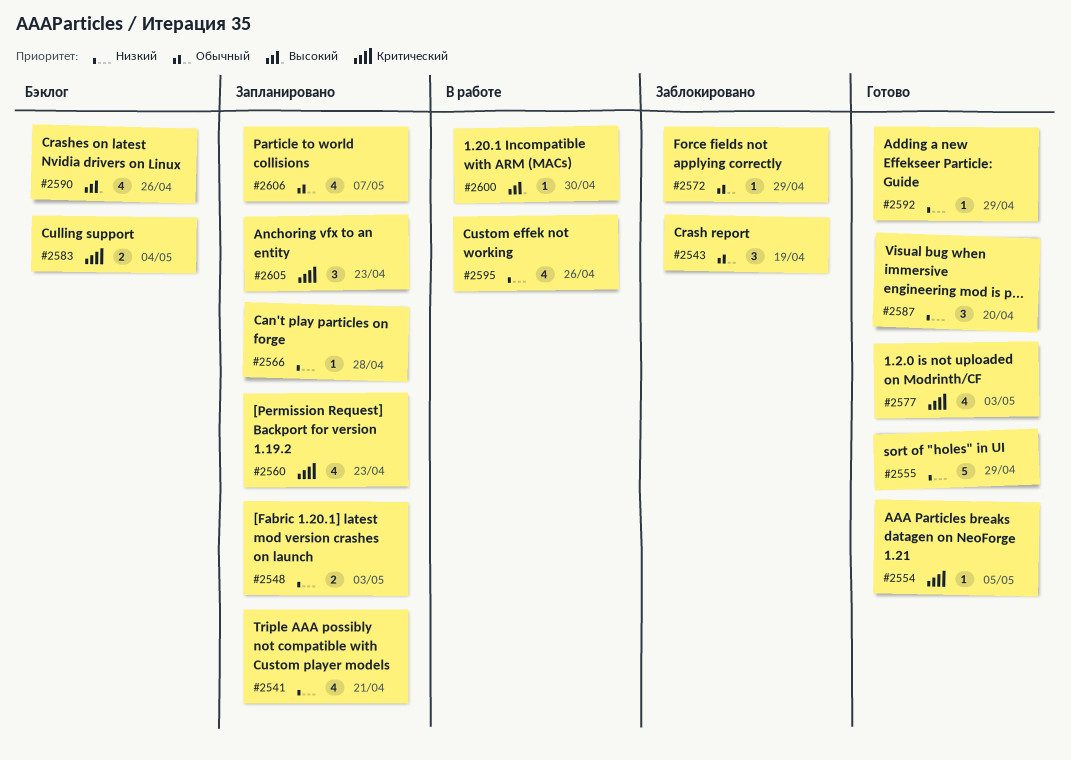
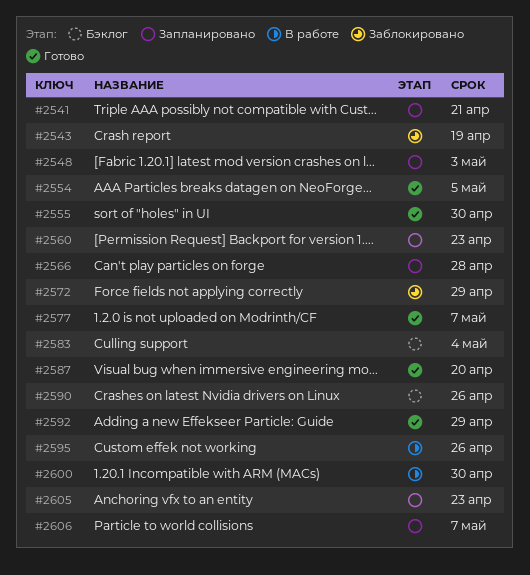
#2555, due: Apr 29 -> Apr 30
#2577, due: May 3 -> May 7

